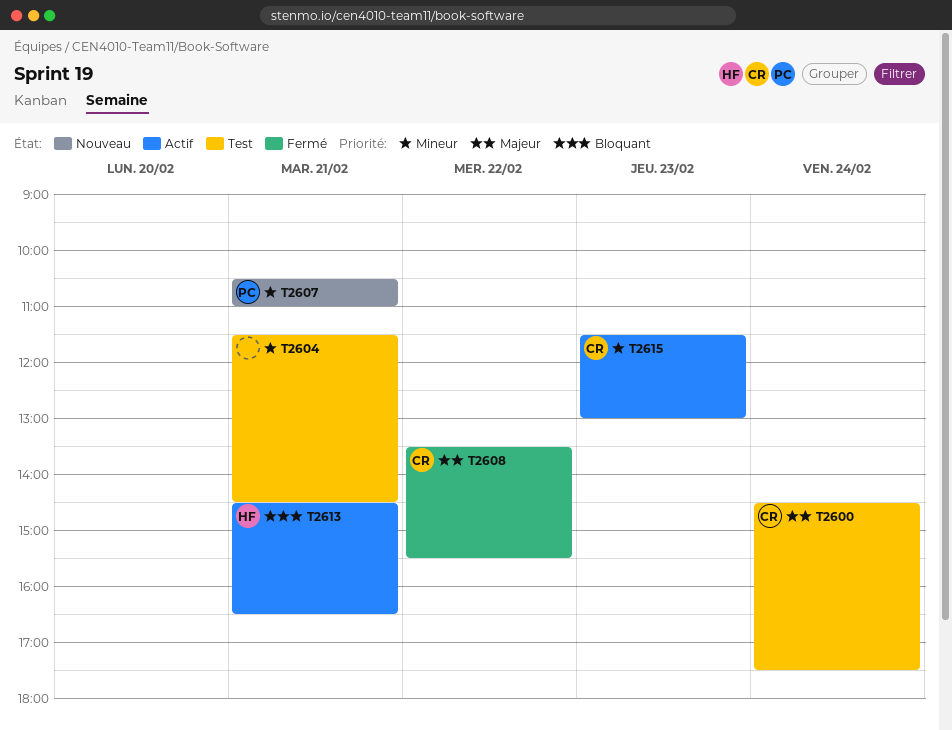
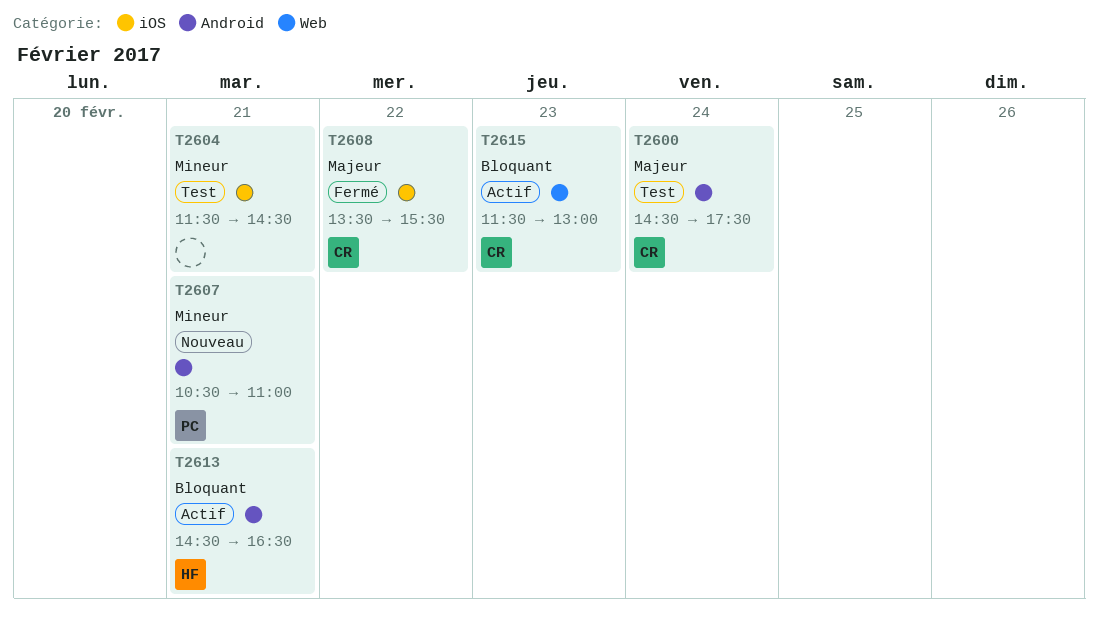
T2615, priority: Mineur -> Bloquant

